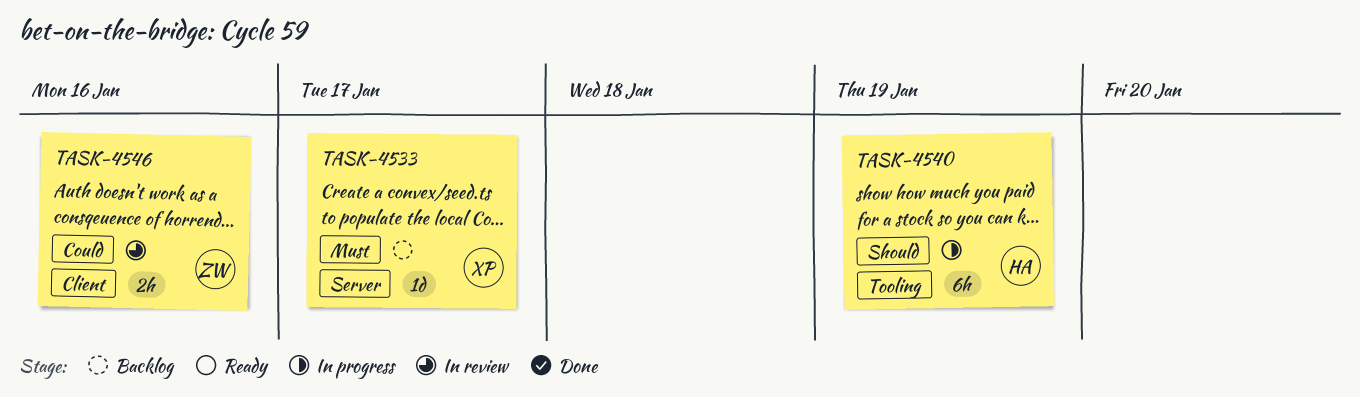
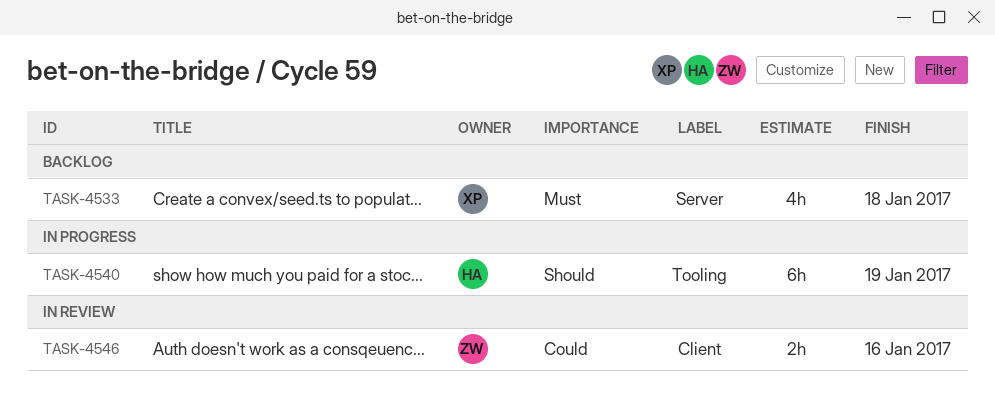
TASK-4533, estimate: 1d -> 4h
TASK-4533, due: Jan 17 -> Jan 18

